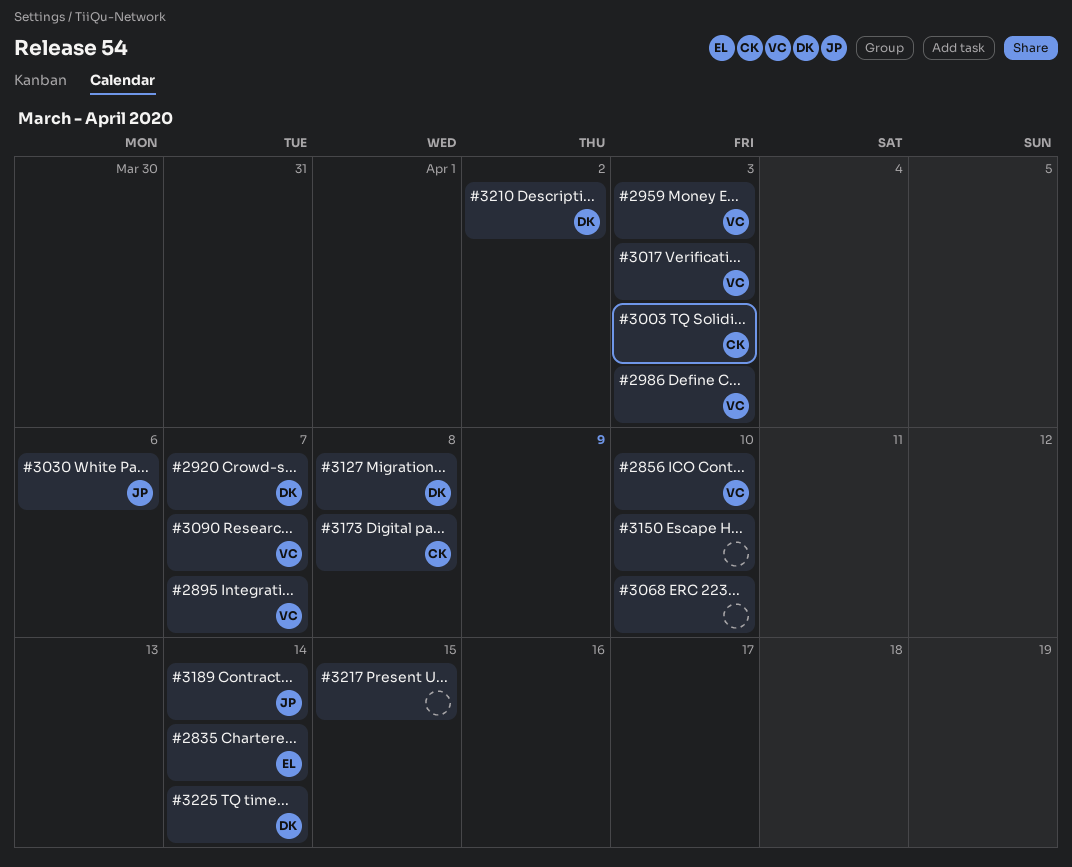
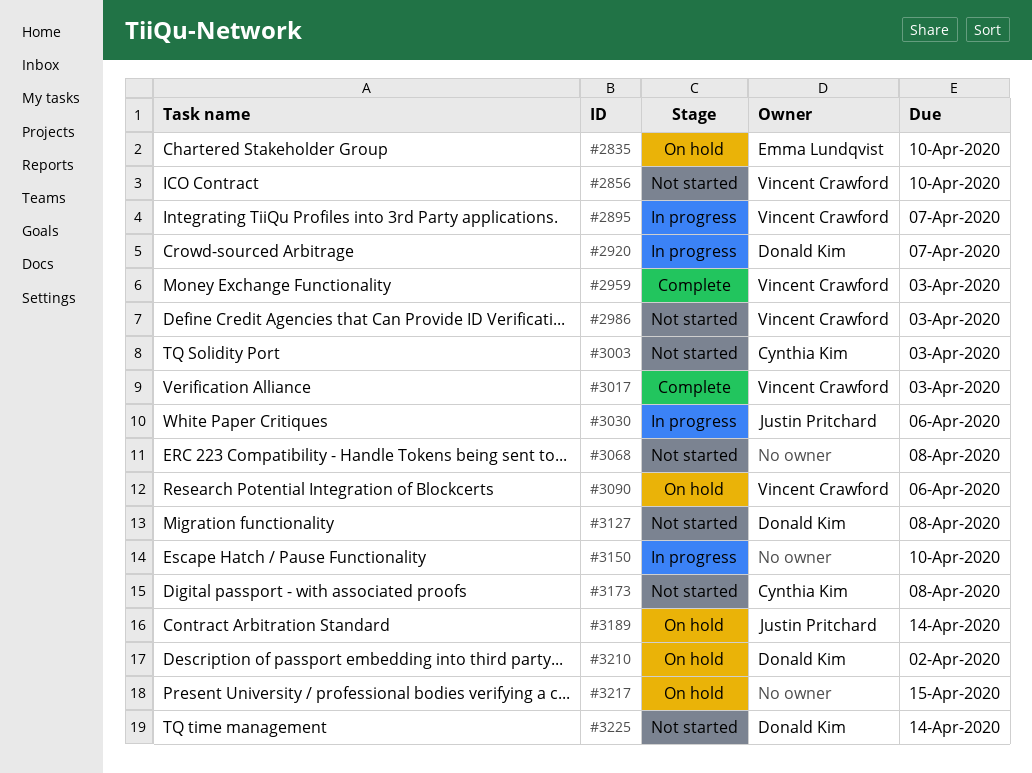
#2835, due: Apr 14 -> Apr 10
#3068, due: Apr 10 -> Apr 8
#3090, due: Apr 7 -> Apr 6

